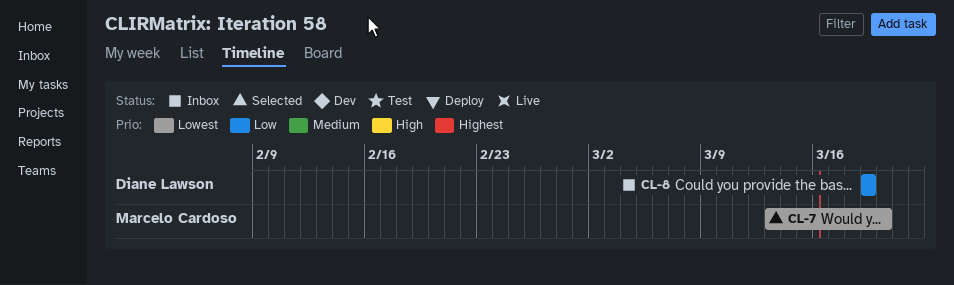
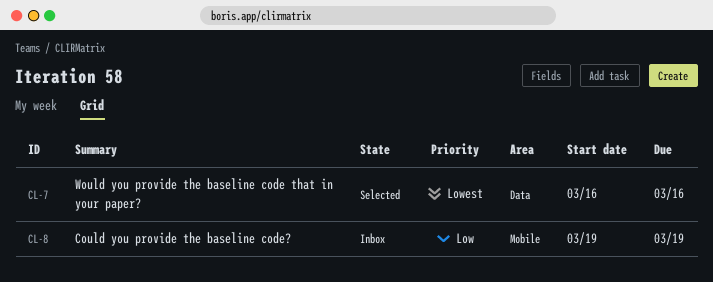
CL-7, start: Mar 13 -> Mar 16
CL-7, due: Mar 20 -> Mar 16

